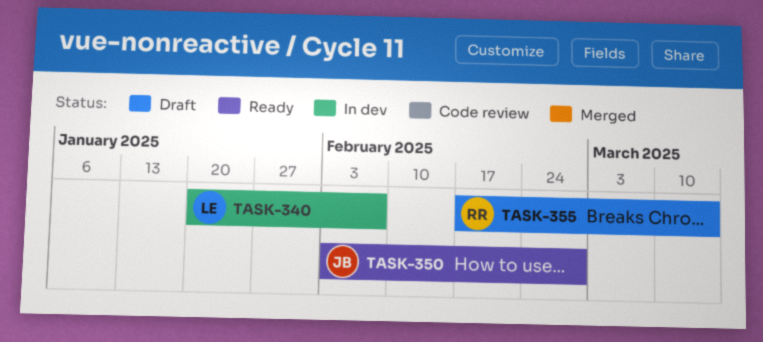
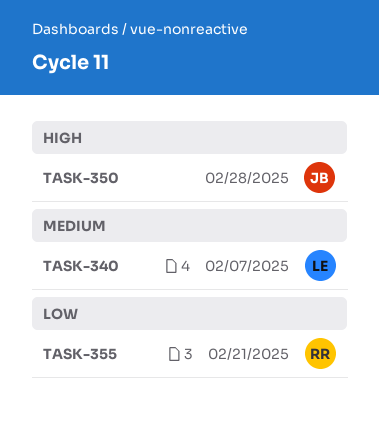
TASK-355, due: Mar 14 -> Feb 21

